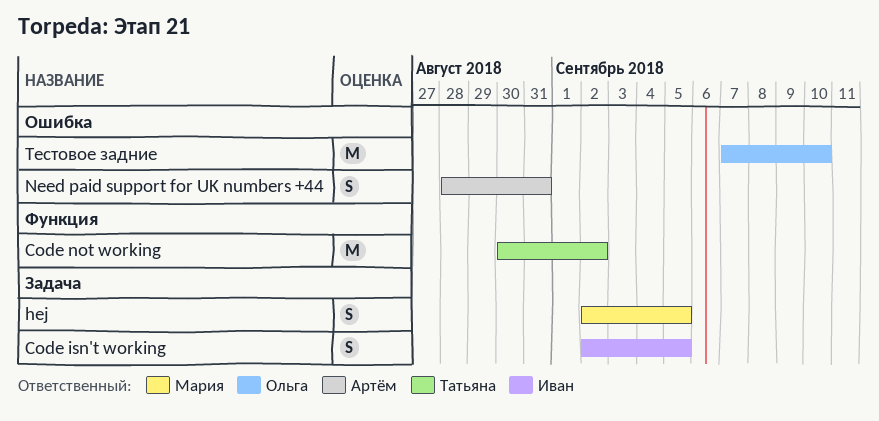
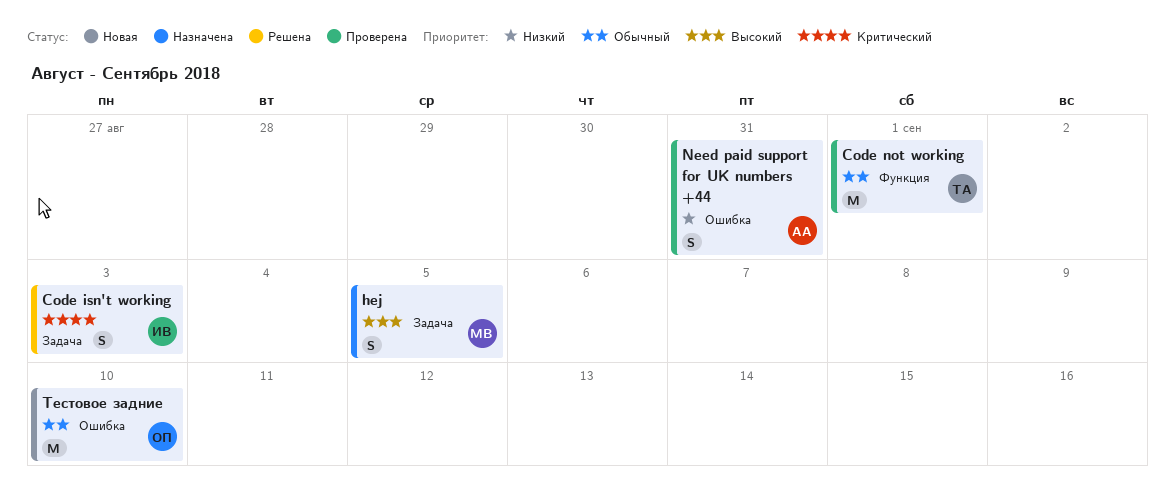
Code isn't working, due: Sep 5 -> Sep 3
Code not working, due: Sep 2 -> Sep 1

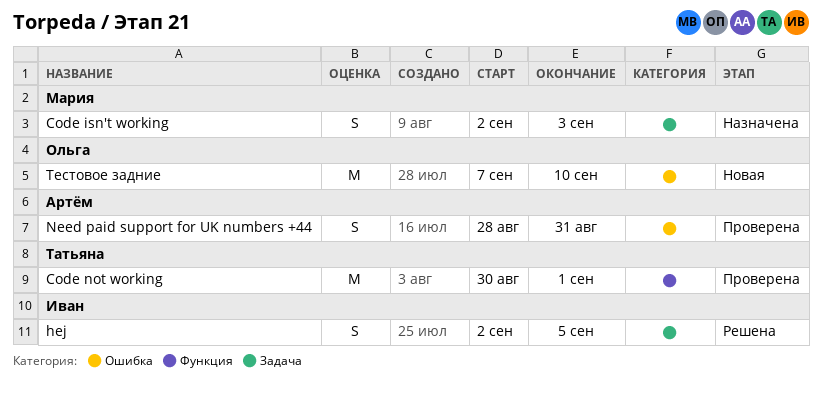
Code isn't working, status: Решена -> Назначена
Code isn't working, owner: Иван -> Мария
hej, status: Назначена -> Решена
hej, owner: Мария -> Иван

